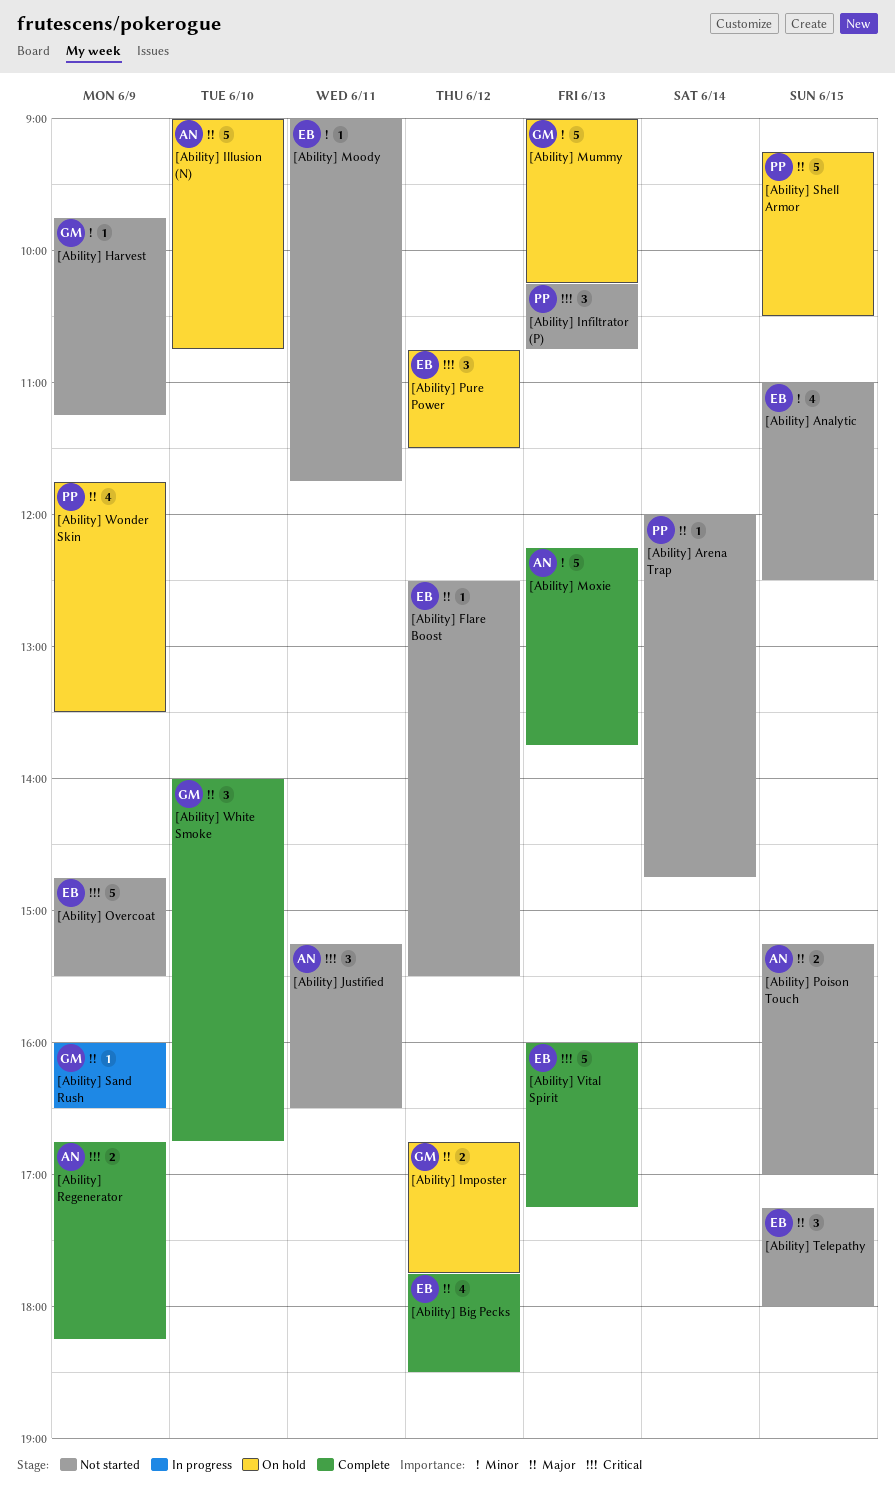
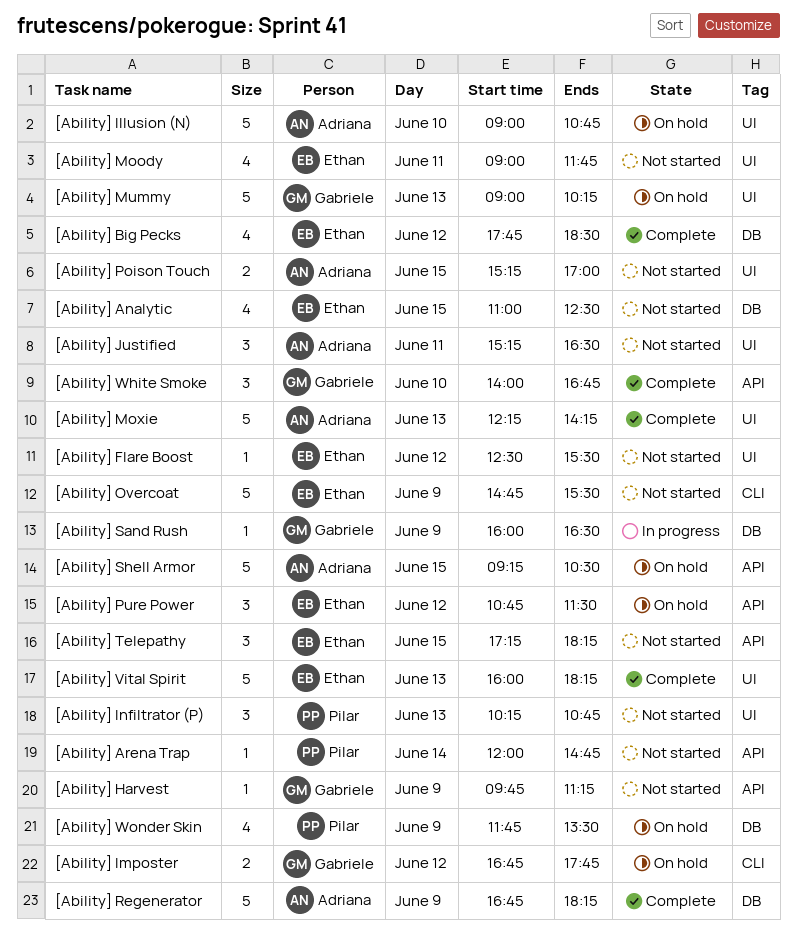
[Ability] Moody, estimate: 1 -> 4
[Ability] Moxie, ends: 13:45 -> 14:15
[Ability] Regenerator, estimate: 2 -> 5
[Ability] Shell Armor, owner: Pilar -> Adriana
[Ability] Telepathy, ends: 18:00 -> 18:15
[Ability] Vital Spirit, ends: 17:15 -> 18:15

